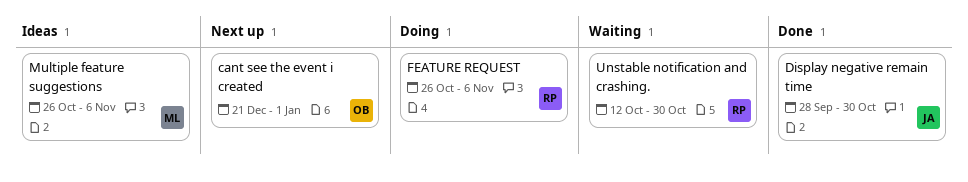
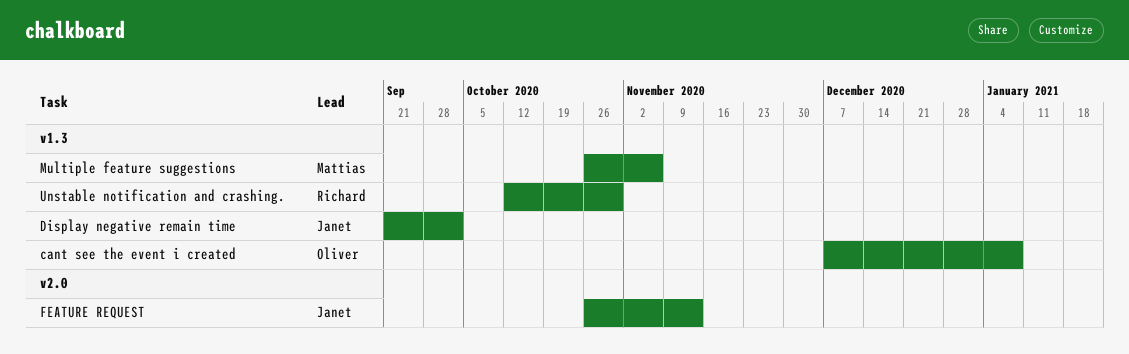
cant see the event i created, start: Dec 21 -> Dec 7
cant see the event i created, due: Jan 1 -> Jan 8
Display negative remain time, start: Sep 28 -> Sep 21
Display negative remain time, due: Oct 30 -> Oct 2
FEATURE REQUEST, owner: Richard -> Janet
FEATURE REQUEST, due: Nov 6 -> Nov 13

